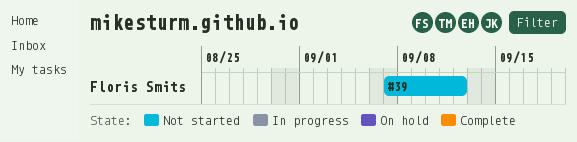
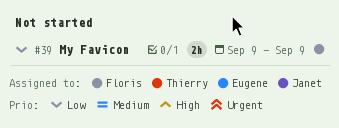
#39, start: Sep 7 -> Sep 9
#39, due: Sep 12 -> Sep 9

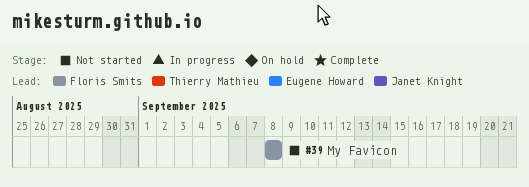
#39, start: Sep 9 -> Sep 8
#39, due: Sep 9 -> Sep 8

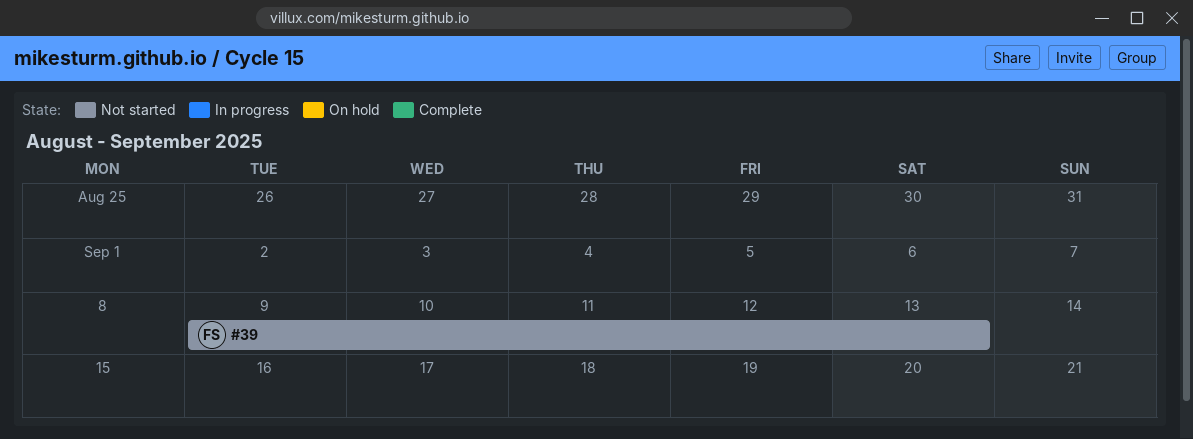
#39, start: Sep 8 -> Sep 9
#39, due: Sep 8 -> Sep 13

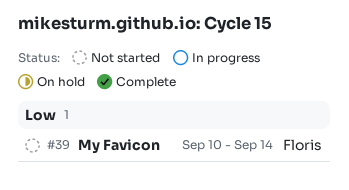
#39, start: Sep 9 -> Sep 10
#39, due: Sep 13 -> Sep 14

